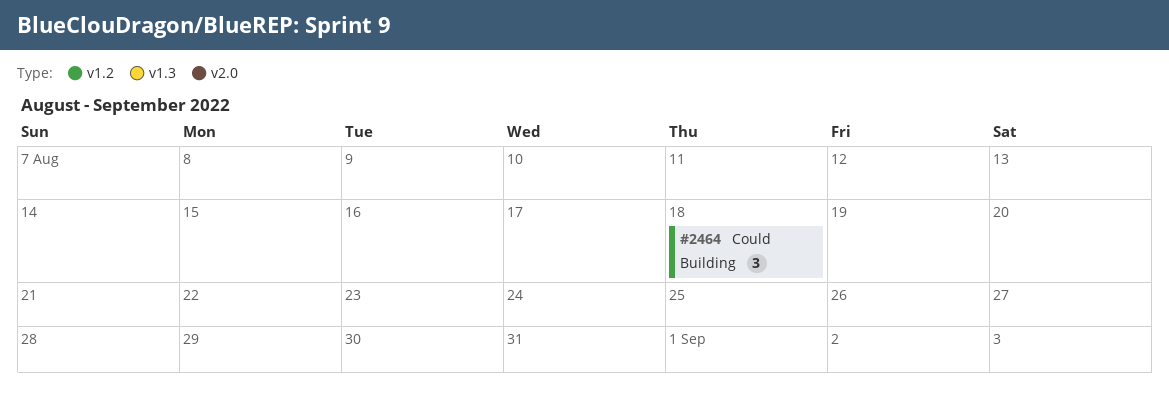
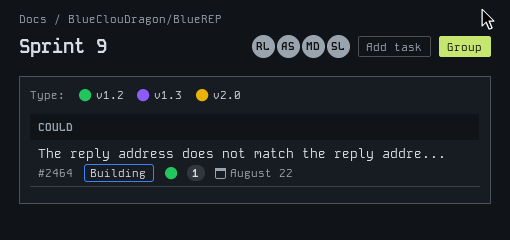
#2464, estimate: 3 -> 1
#2464, due: Aug 18 -> Aug 22

